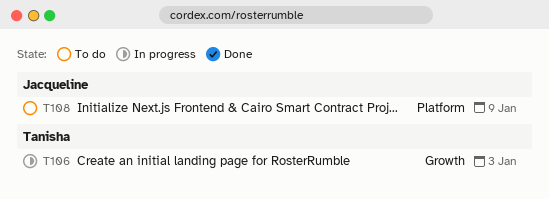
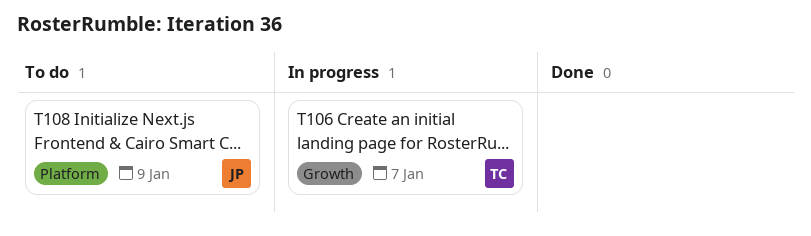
T106, due: Jan 3 -> Jan 7

